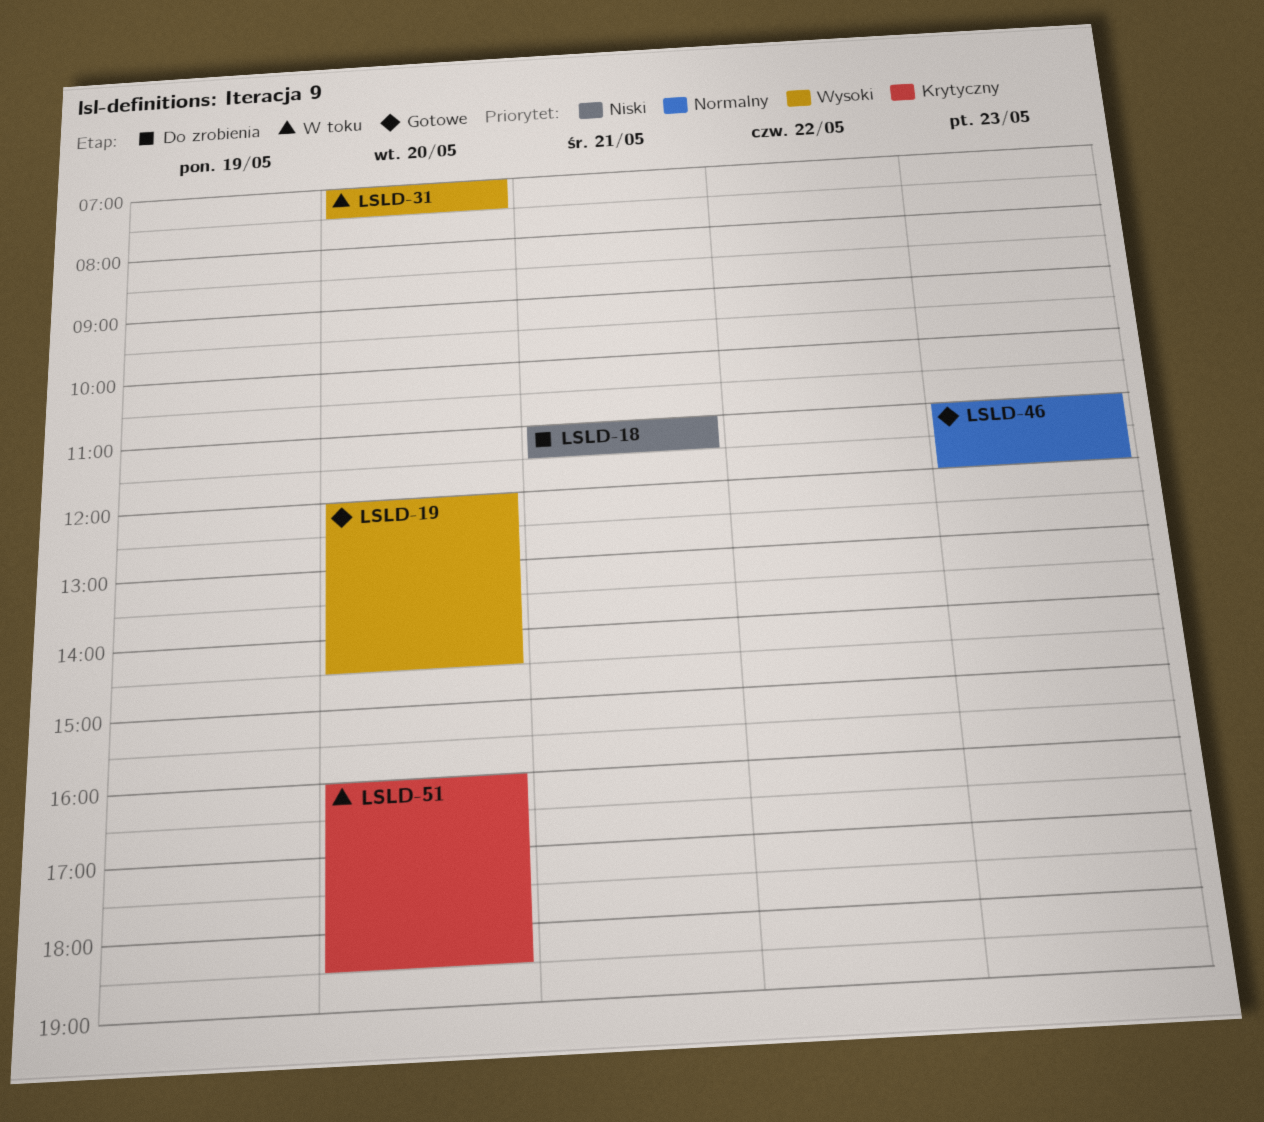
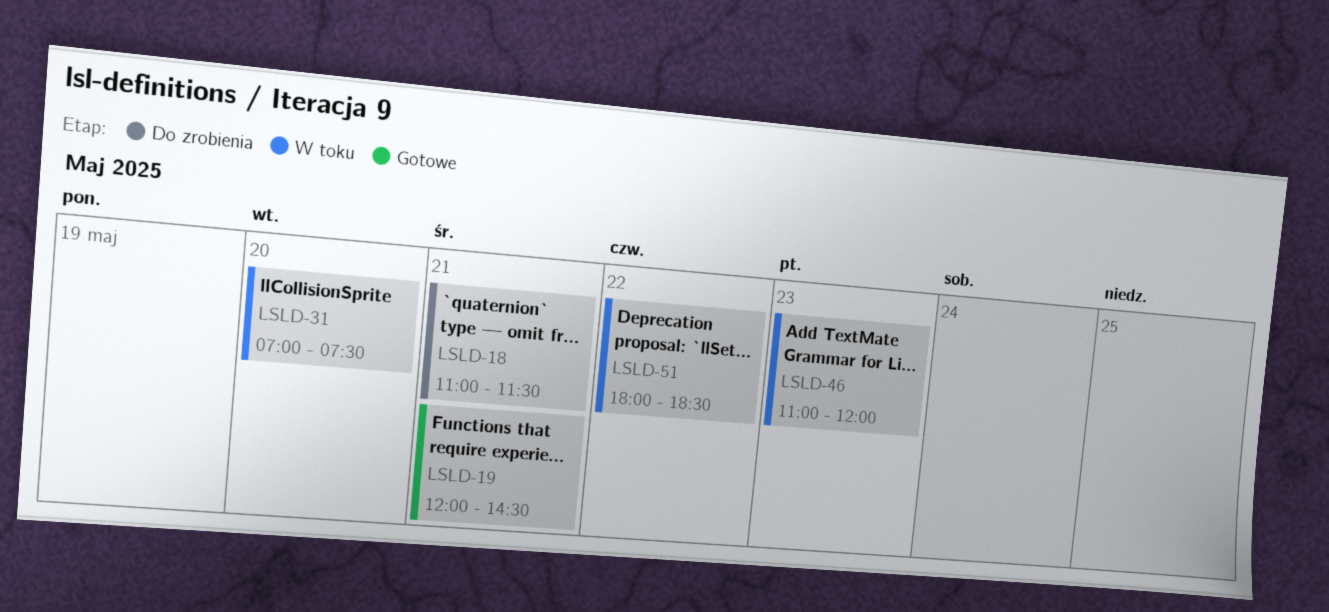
LSLD-19, day: May 20 -> May 21
LSLD-46, status: Gotowe -> W toku
LSLD-51, day: May 20 -> May 22
LSLD-51, begins: 16:00 -> 18:00

